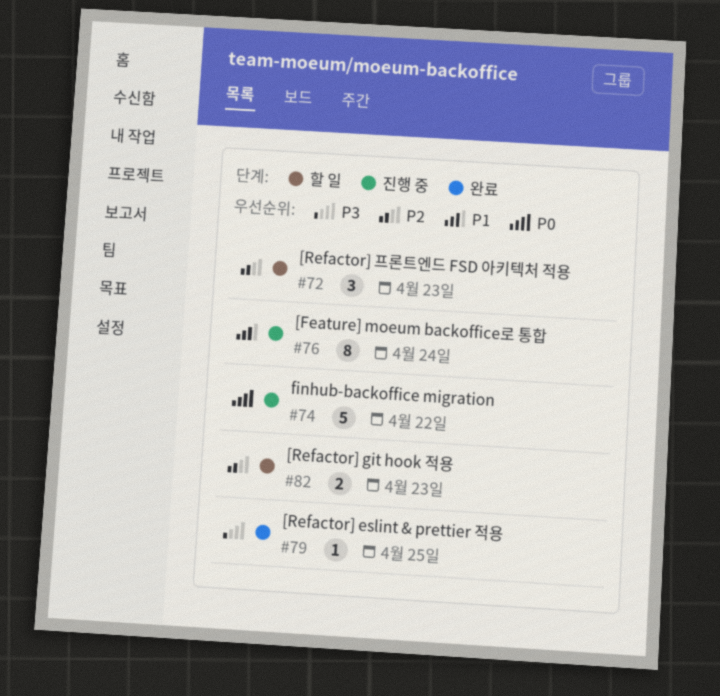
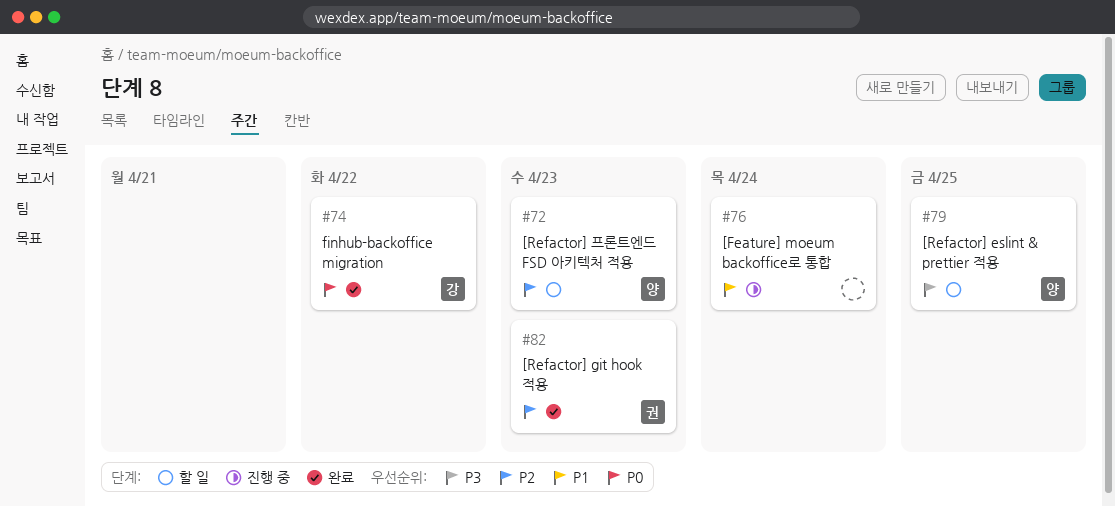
#74, status: 진행 중 -> 완료
#79, status: 완료 -> 할 일
#82, status: 할 일 -> 완료

